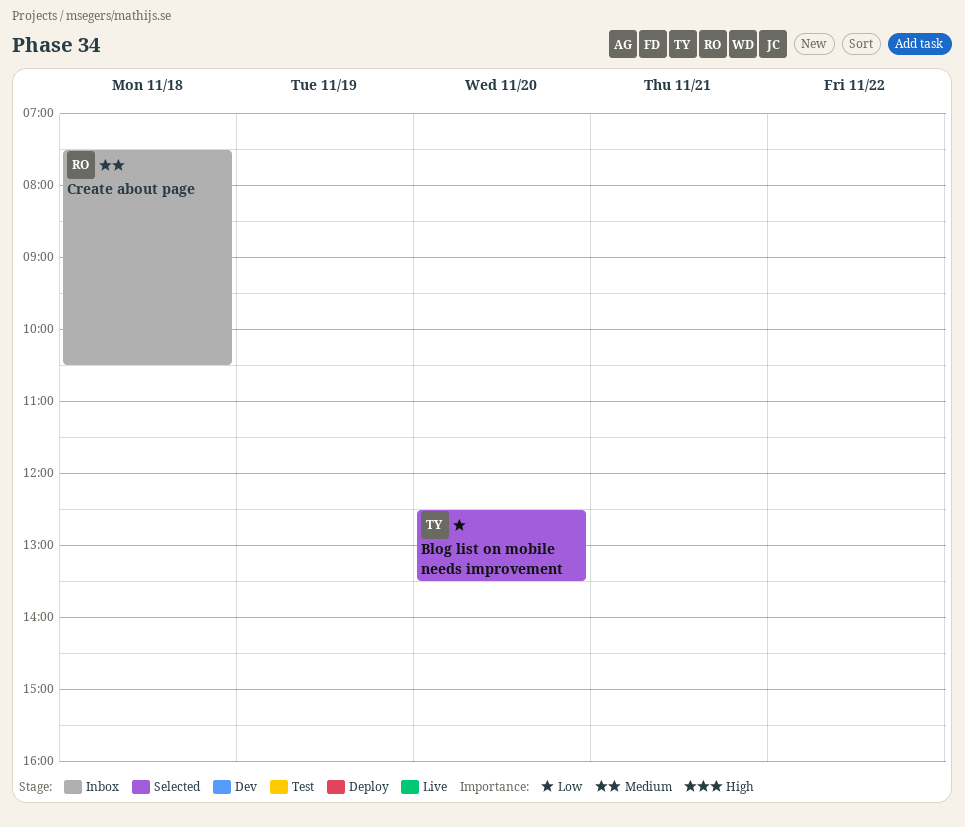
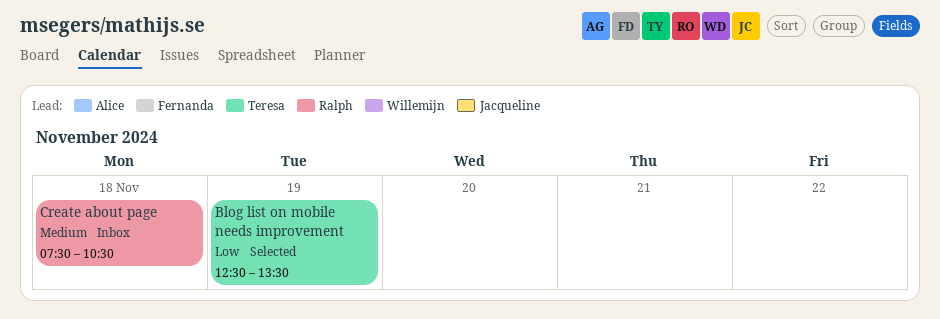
Blog list on mobile needs improvement, day: Nov 20 -> Nov 19

